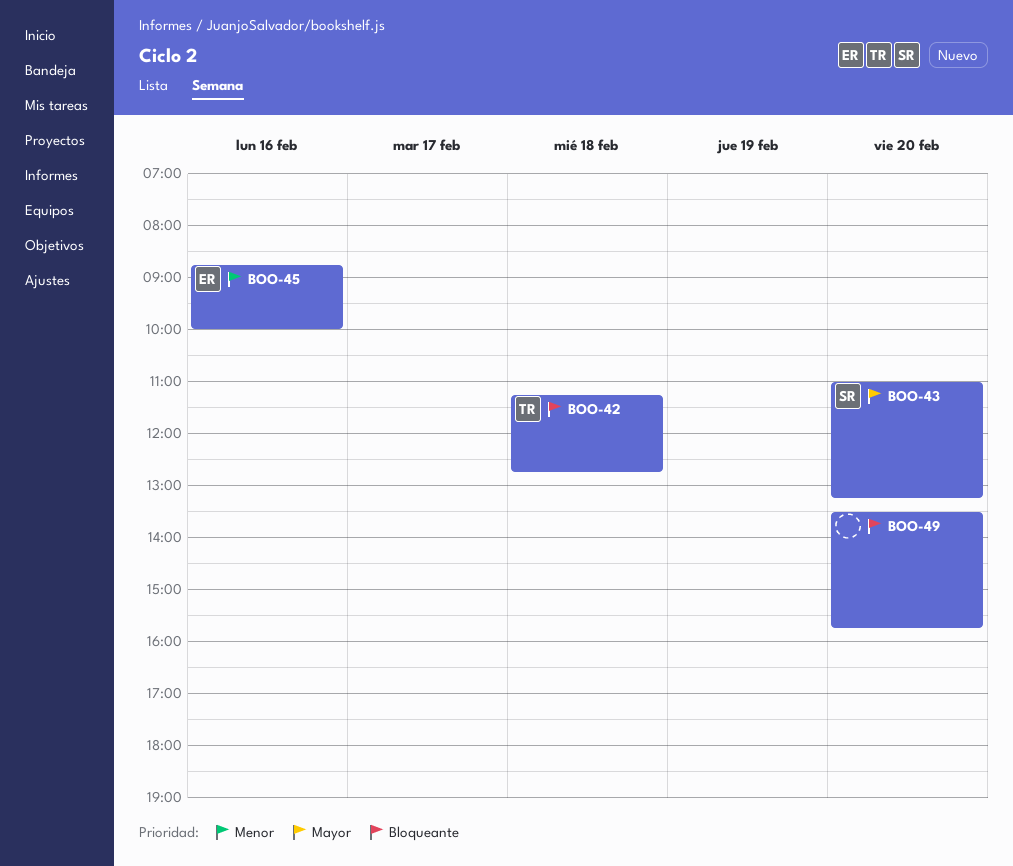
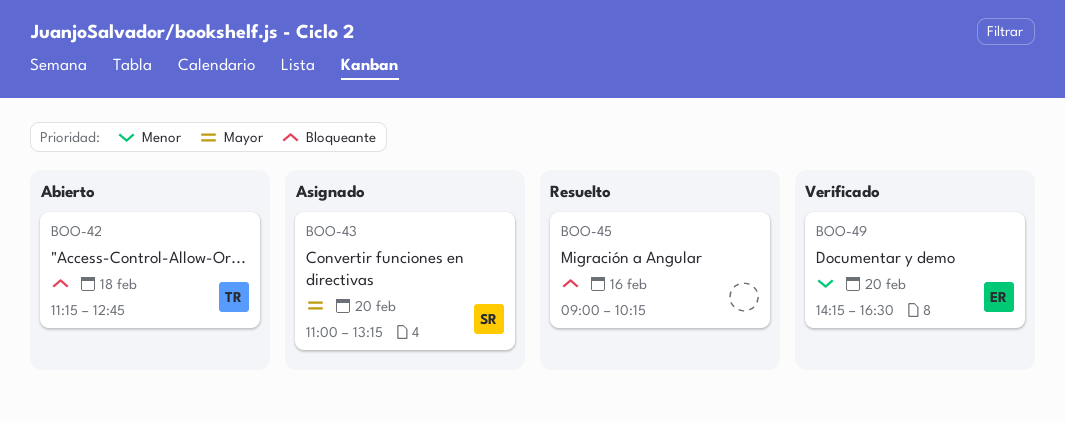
BOO-45, owner: ER -> none
BOO-45, priority: Menor -> Bloqueante
BOO-45, begins: 08:45 -> 09:00
BOO-45, ends: 10:00 -> 10:15
BOO-49, owner: none -> ER
BOO-49, priority: Bloqueante -> Menor
BOO-49, begins: 13:30 -> 14:15
BOO-49, ends: 15:45 -> 16:30

